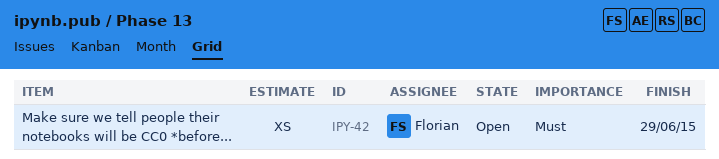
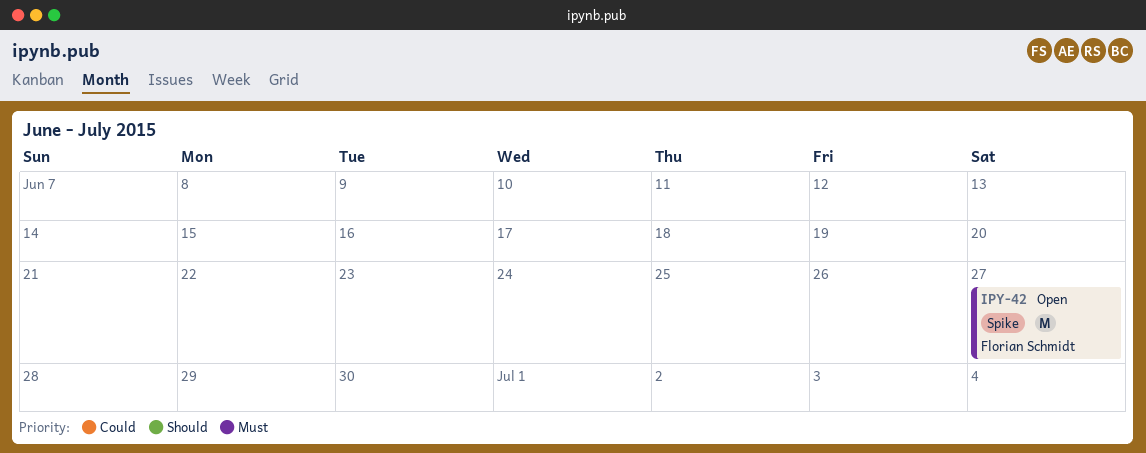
IPY-42, estimate: XS -> M
IPY-42, due: Jun 29 -> Jun 27

